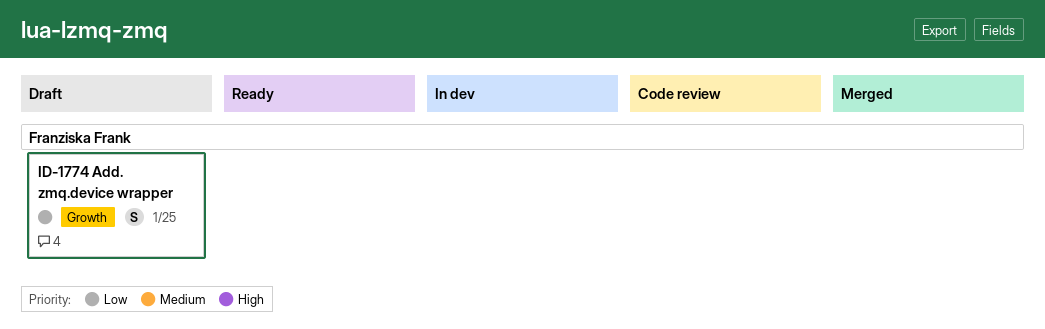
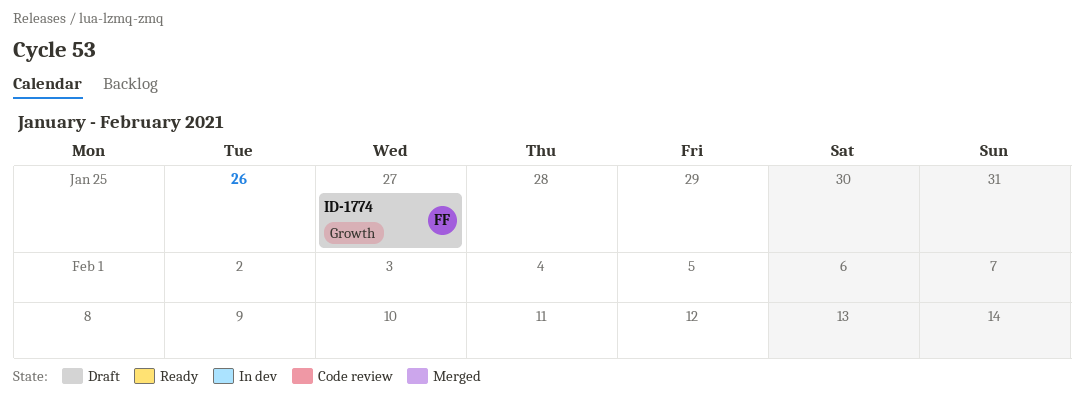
ID-1774, due: Jan 25 -> Jan 27

